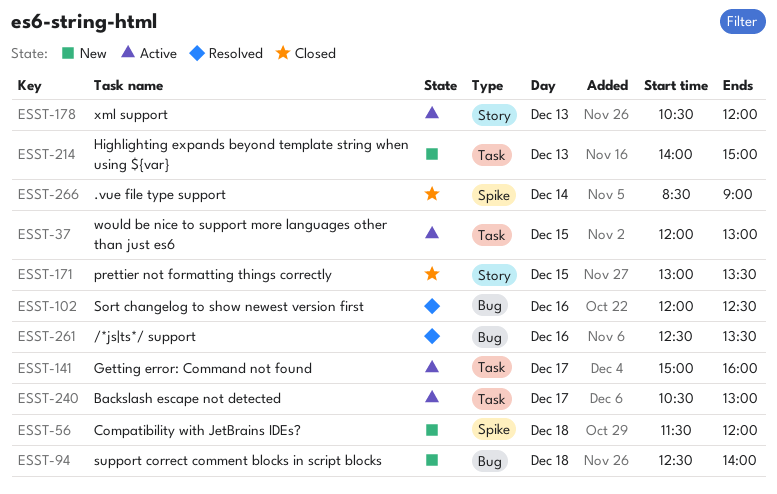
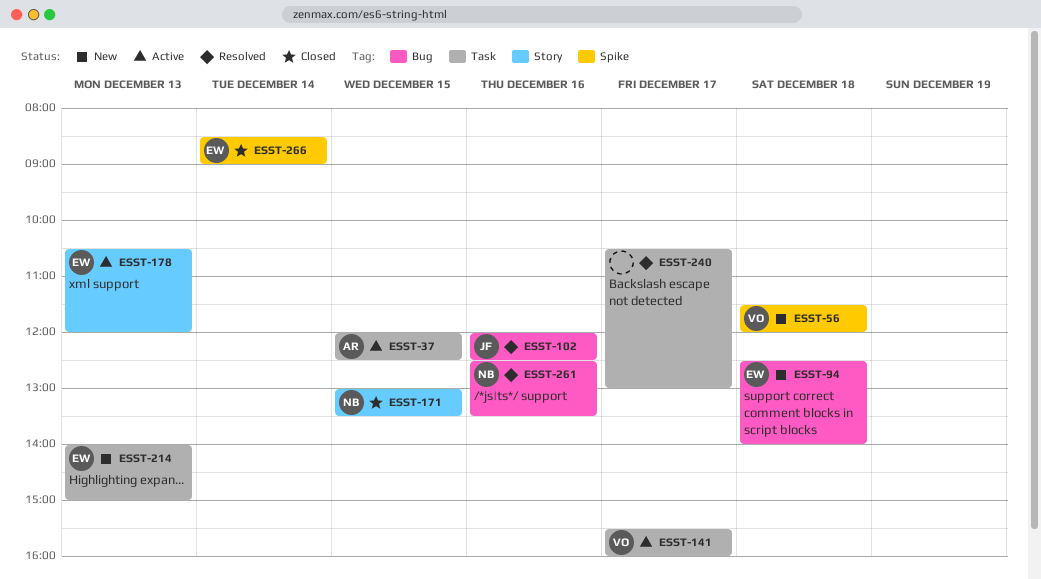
ESST-37, ends: 13:00 -> 12:30
ESST-141, begins: 15:00 -> 15:30
ESST-240, status: Active -> Resolved

